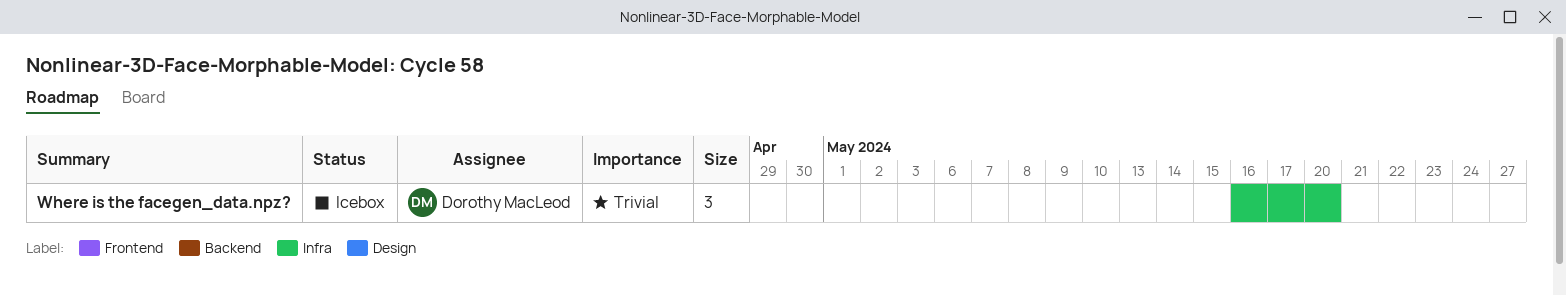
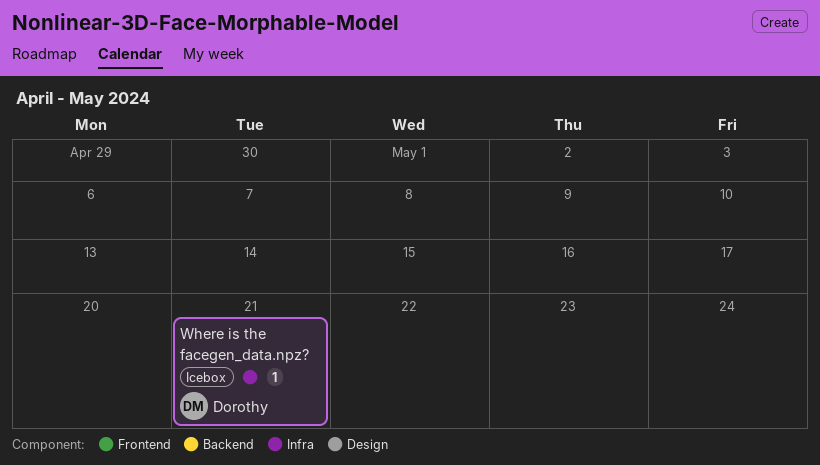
Where is the facegen_data.npz?, estimate: 3 -> 1
Where is the facegen_data.npz?, due: May 20 -> May 21

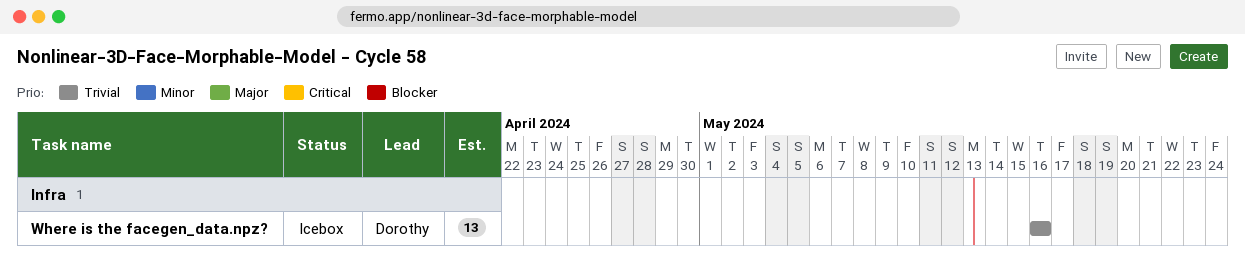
Where is the facegen_data.npz?, estimate: 1 -> 13
Where is the facegen_data.npz?, due: May 21 -> May 16

